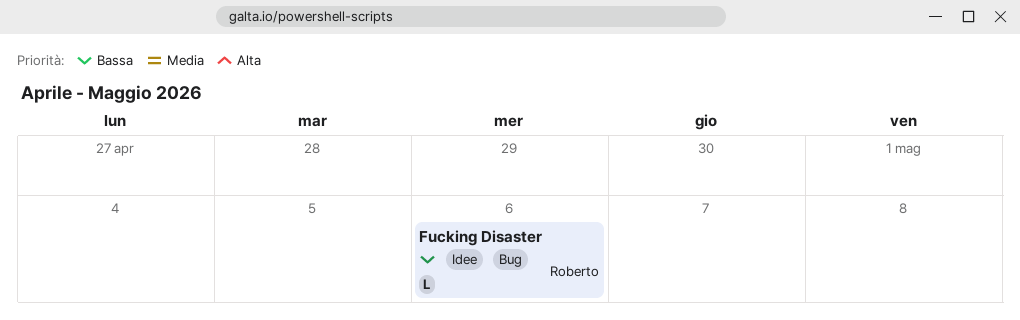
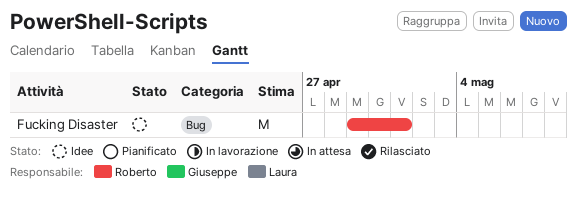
Fucking Disaster, estimate: L -> M
Fucking Disaster, due: May 6 -> May 1

